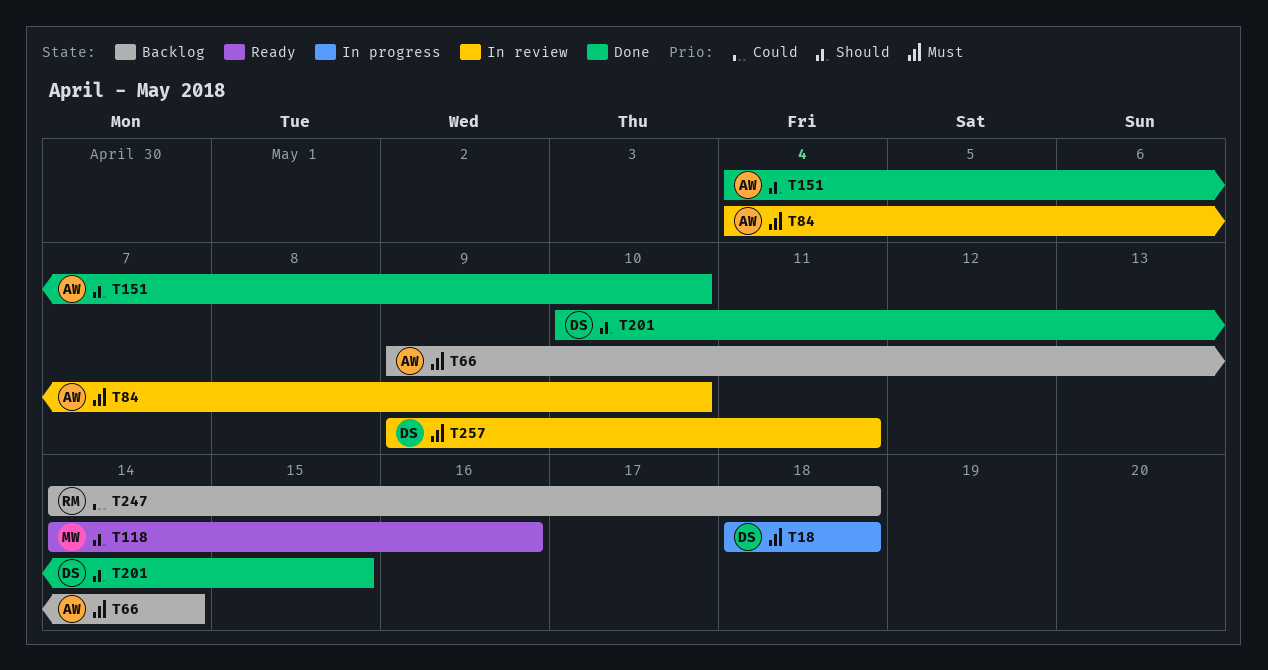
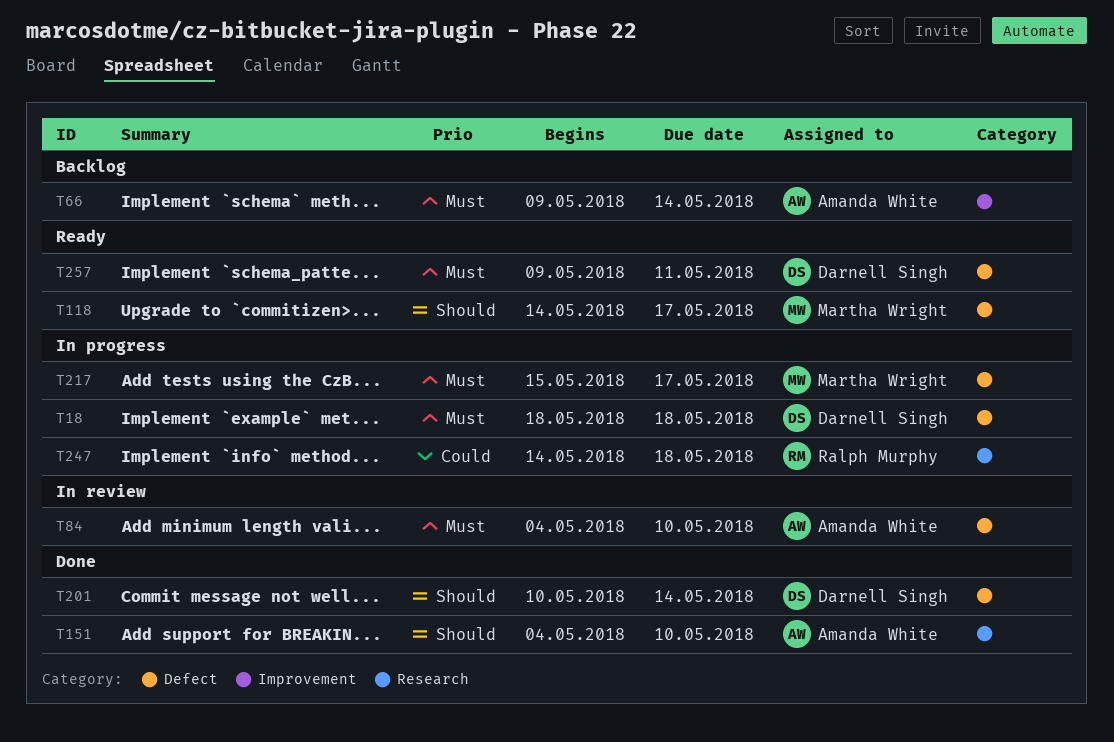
T118, due: May 16 -> May 17
T201, due: May 15 -> May 14
T217: none -> present
T247, status: Backlog -> In progress
T257, status: In review -> Ready

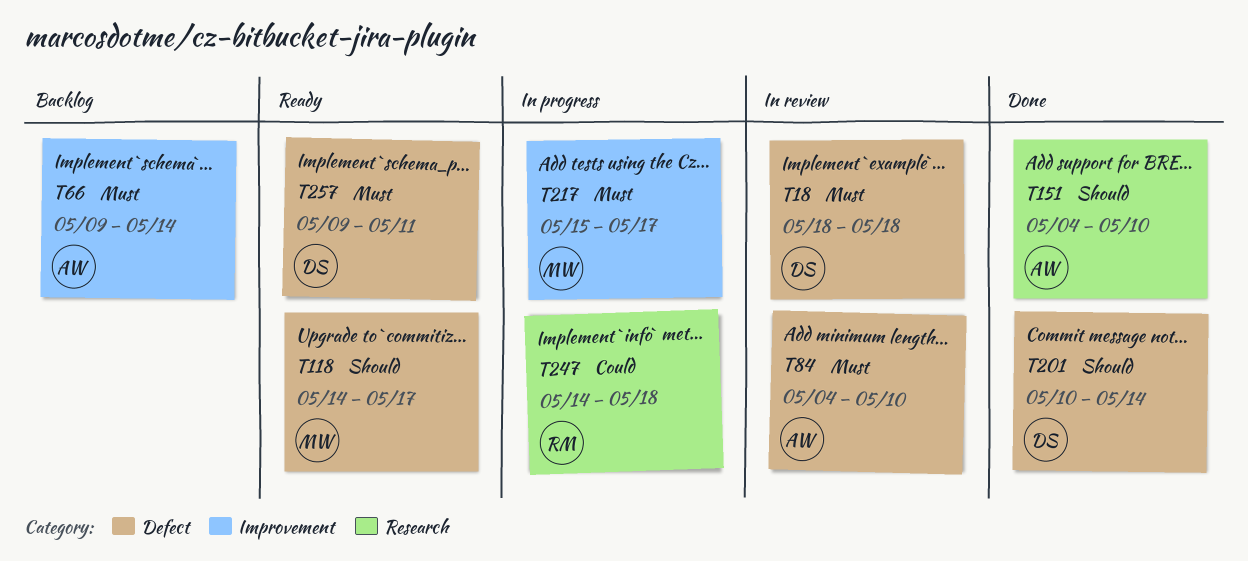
T18, status: In progress -> In review
T217, label: Defect -> Improvement

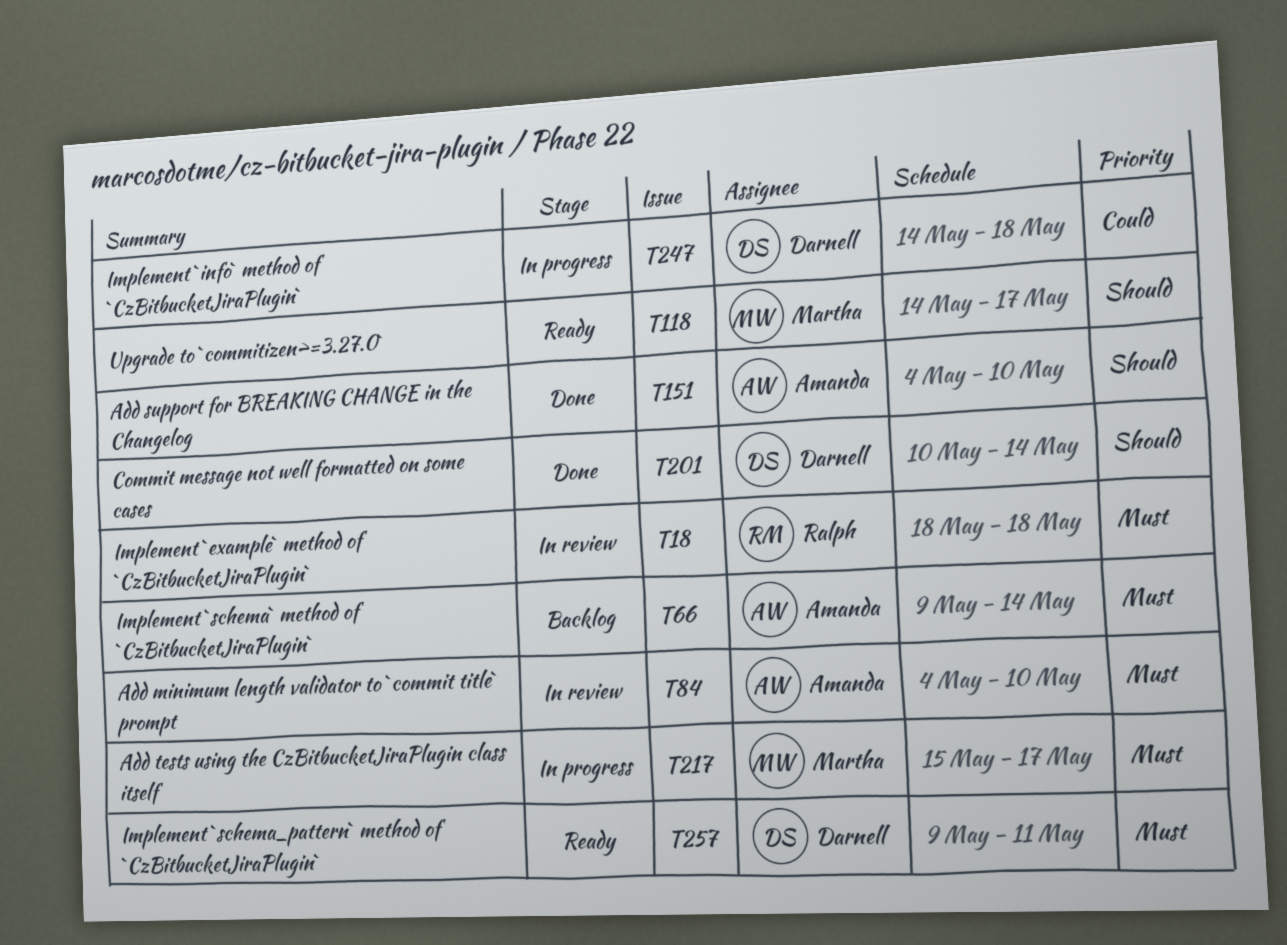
T18, owner: Darnell -> Ralph
T247, owner: Ralph -> Darnell

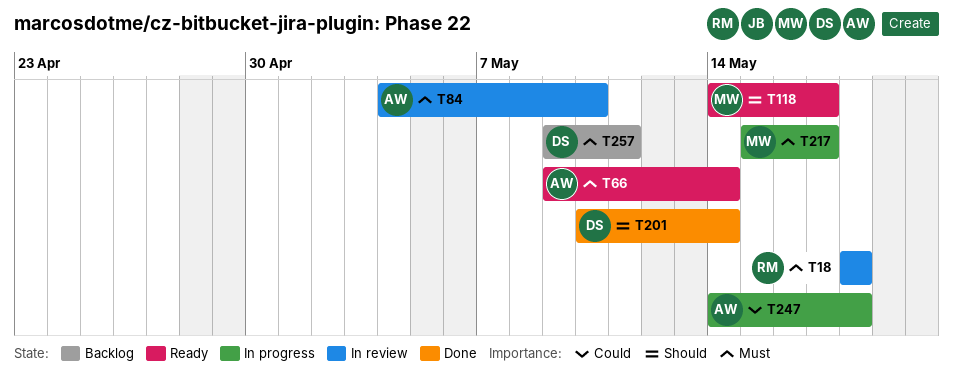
T66, status: Backlog -> Ready
T151: present -> none
T247, owner: Darnell -> Amanda
T257, status: Ready -> Backlog

